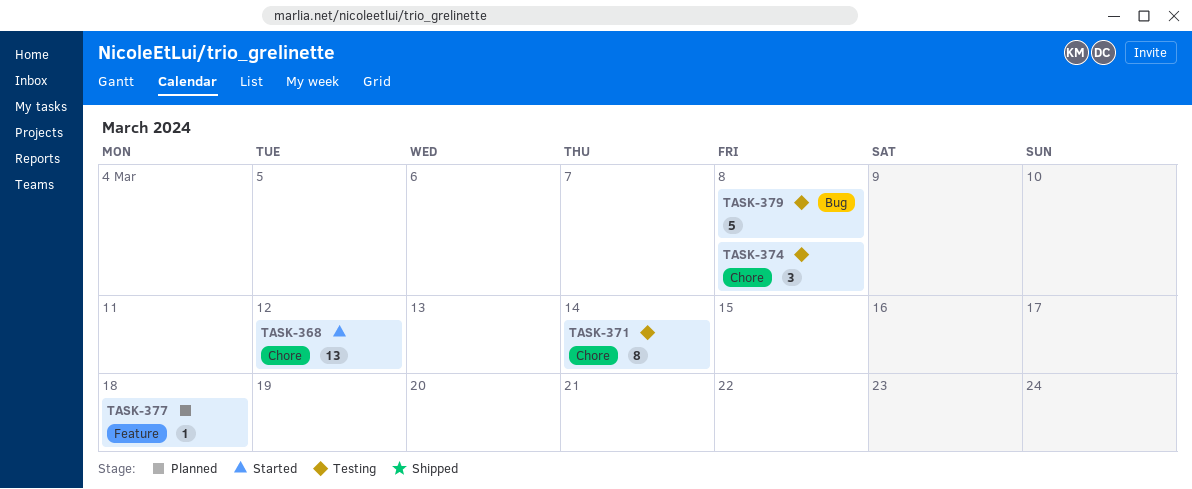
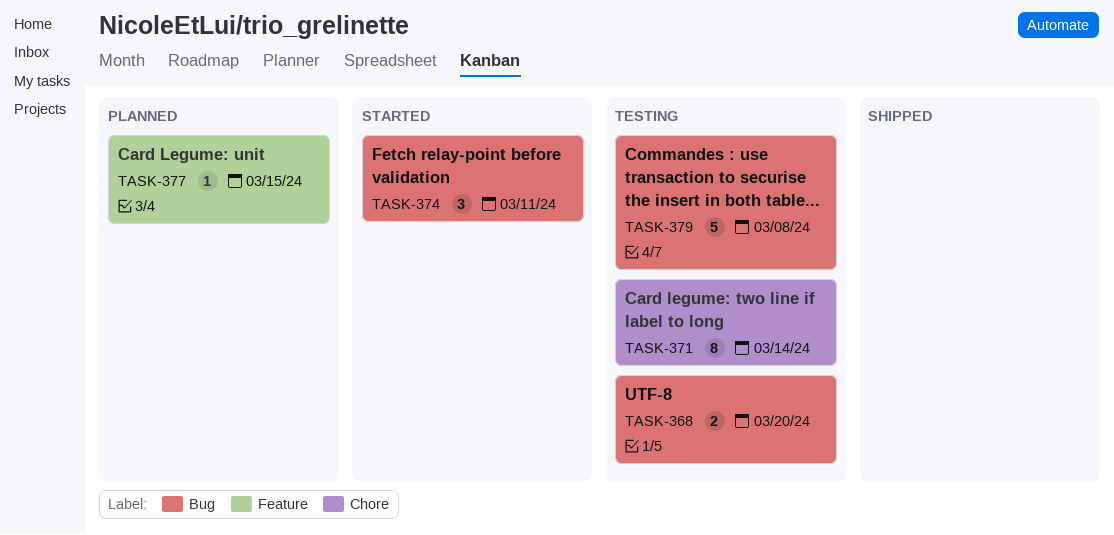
TASK-368, status: Started -> Testing
TASK-368, label: Chore -> Bug
TASK-368, estimate: 13 -> 2
TASK-368, due: Mar 12 -> Mar 20
TASK-374, status: Testing -> Started
TASK-374, label: Chore -> Bug
TASK-374, due: Mar 8 -> Mar 11
TASK-377, due: Mar 18 -> Mar 15

